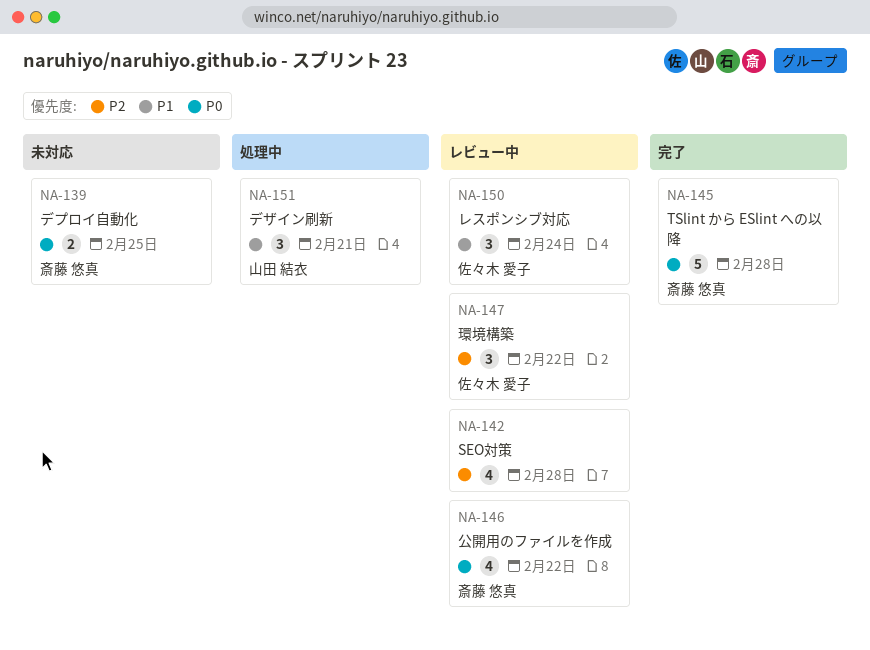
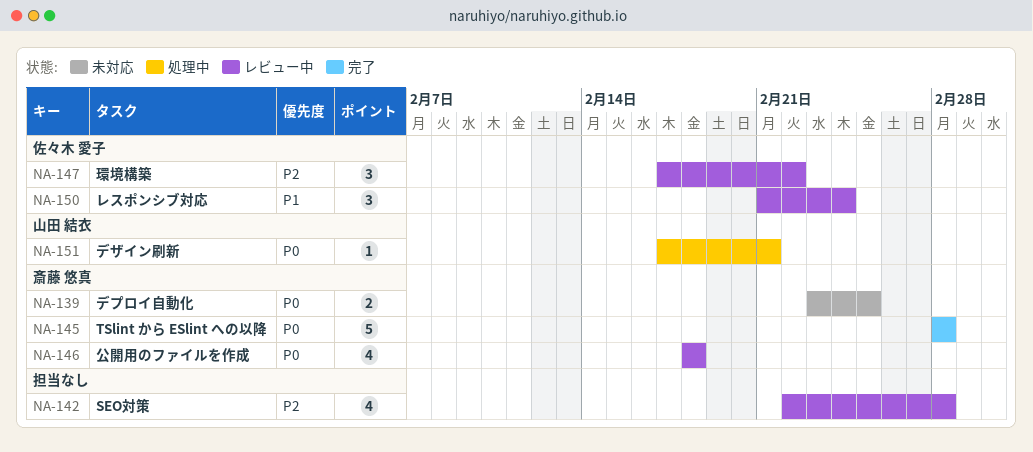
NA-146, due: Feb 22 -> Feb 18
NA-151, priority: P1 -> P0
NA-151, estimate: 3 -> 1

